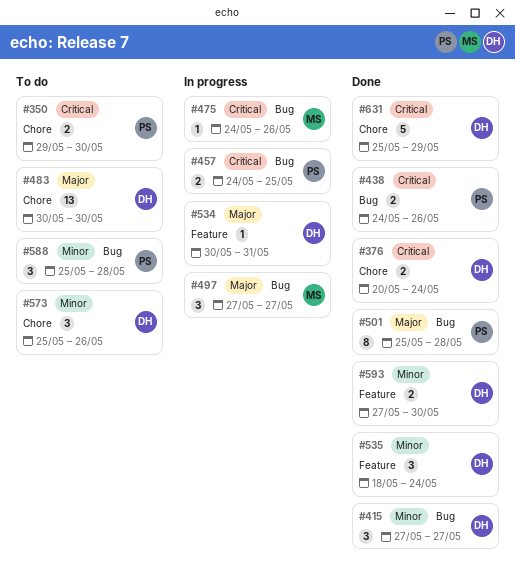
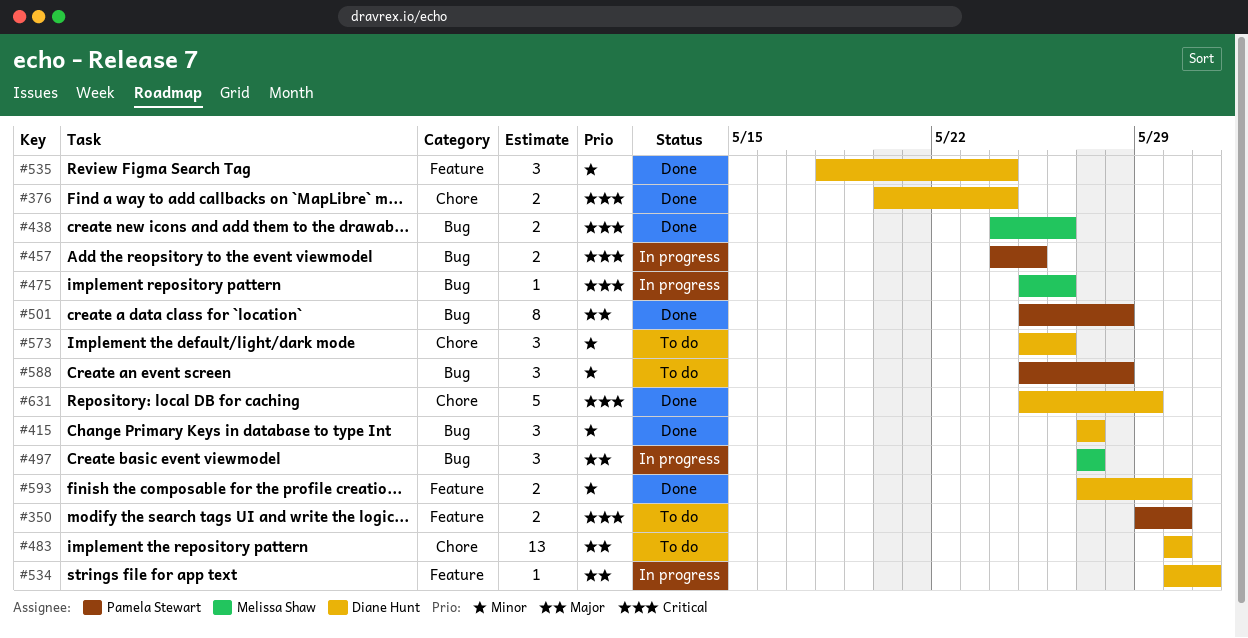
#350, label: Chore -> Feature
#438, owner: Pamela Stewart -> Melissa Shaw
#475, start: May 24 -> May 25

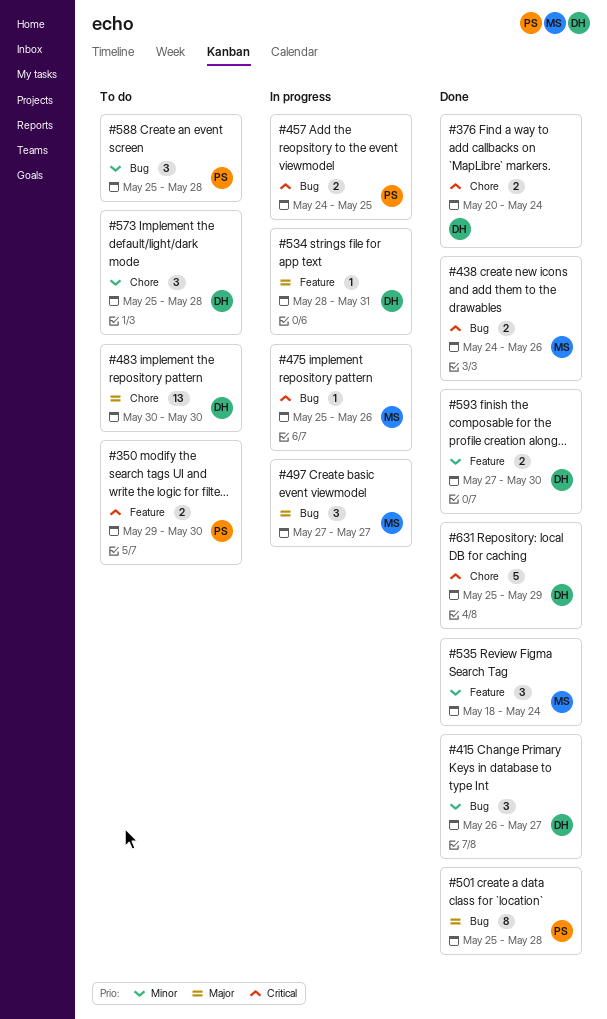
#415, start: May 27 -> May 26
#534, start: May 30 -> May 28
#535, owner: Diane Hunt -> Melissa Shaw
#573, due: May 26 -> May 28

